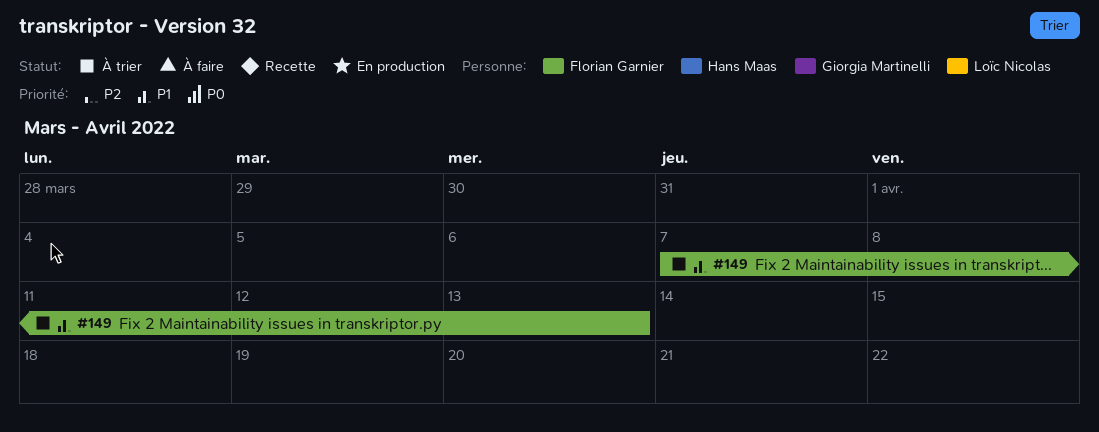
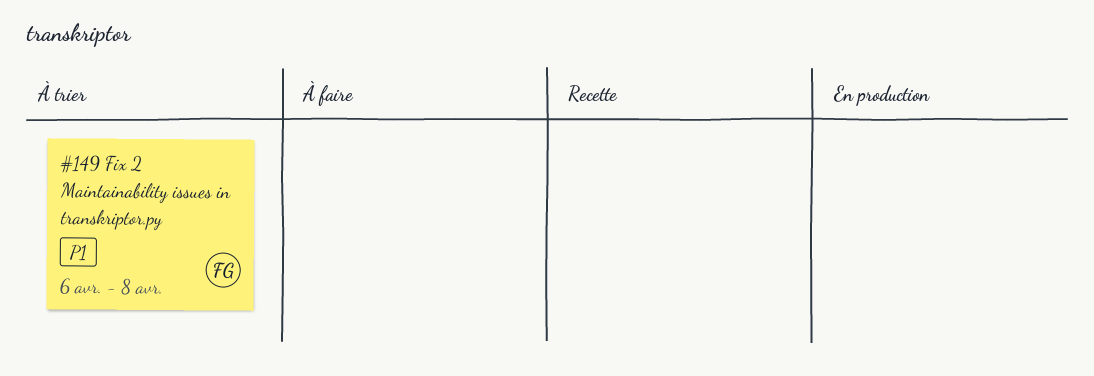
#149, start: Apr 7 -> Apr 6
#149, due: Apr 13 -> Apr 8

